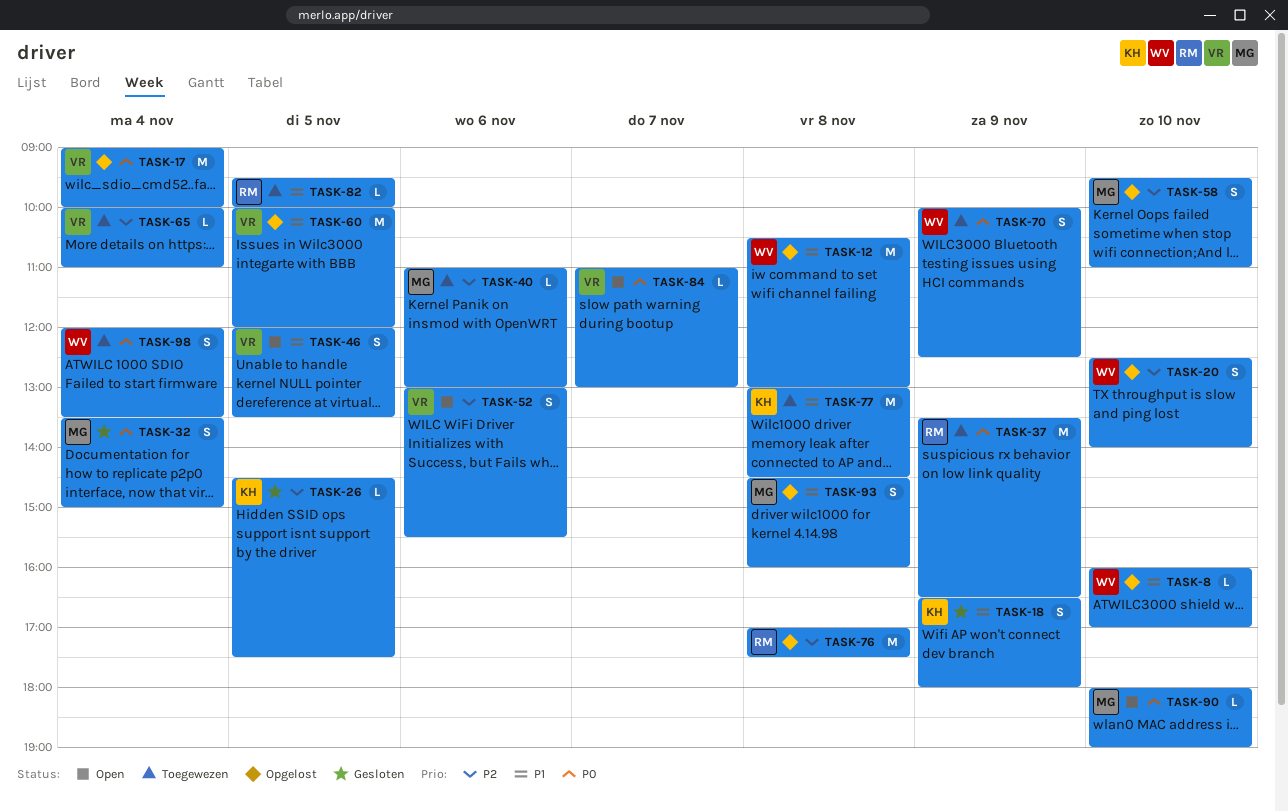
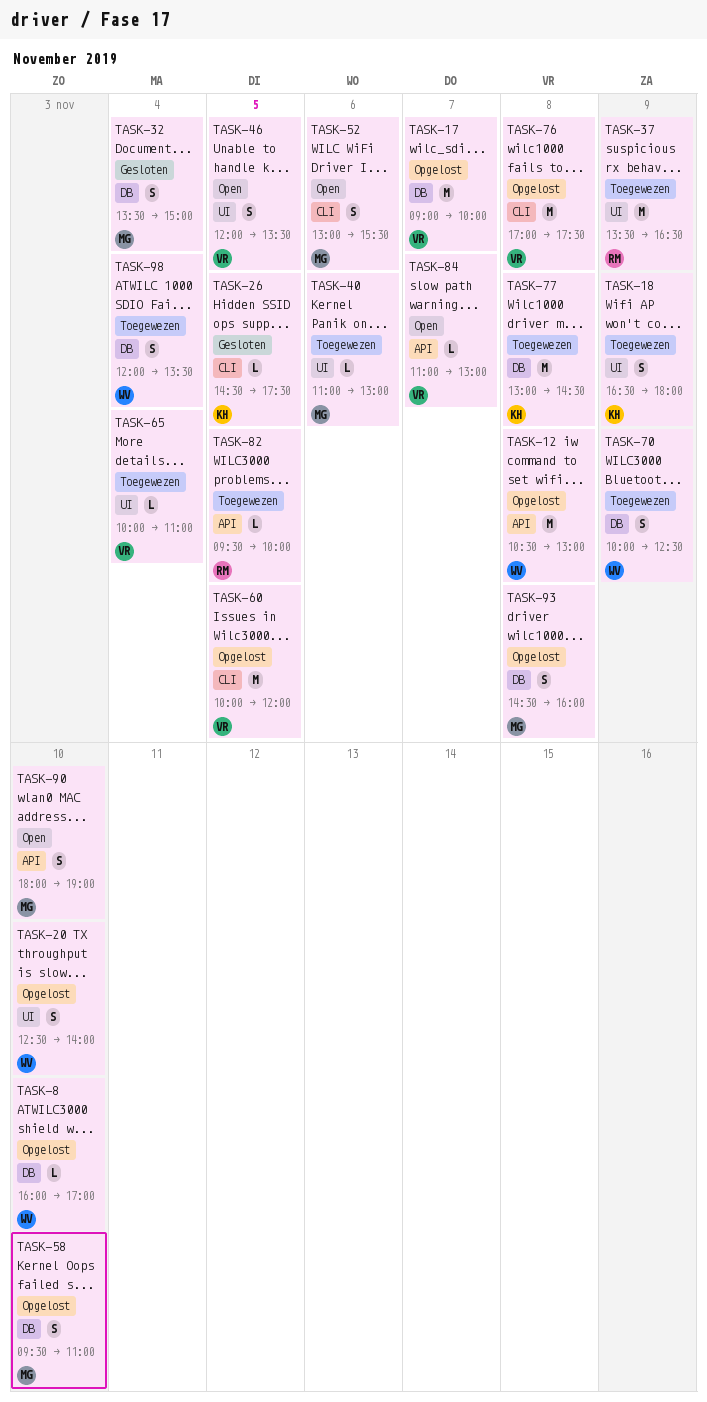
TASK-17, day: Nov 4 -> Nov 7
TASK-18, status: Gesloten -> Toegewezen
TASK-52, owner: VR -> MG
TASK-76, owner: RM -> VR
TASK-90, estimate: L -> S

